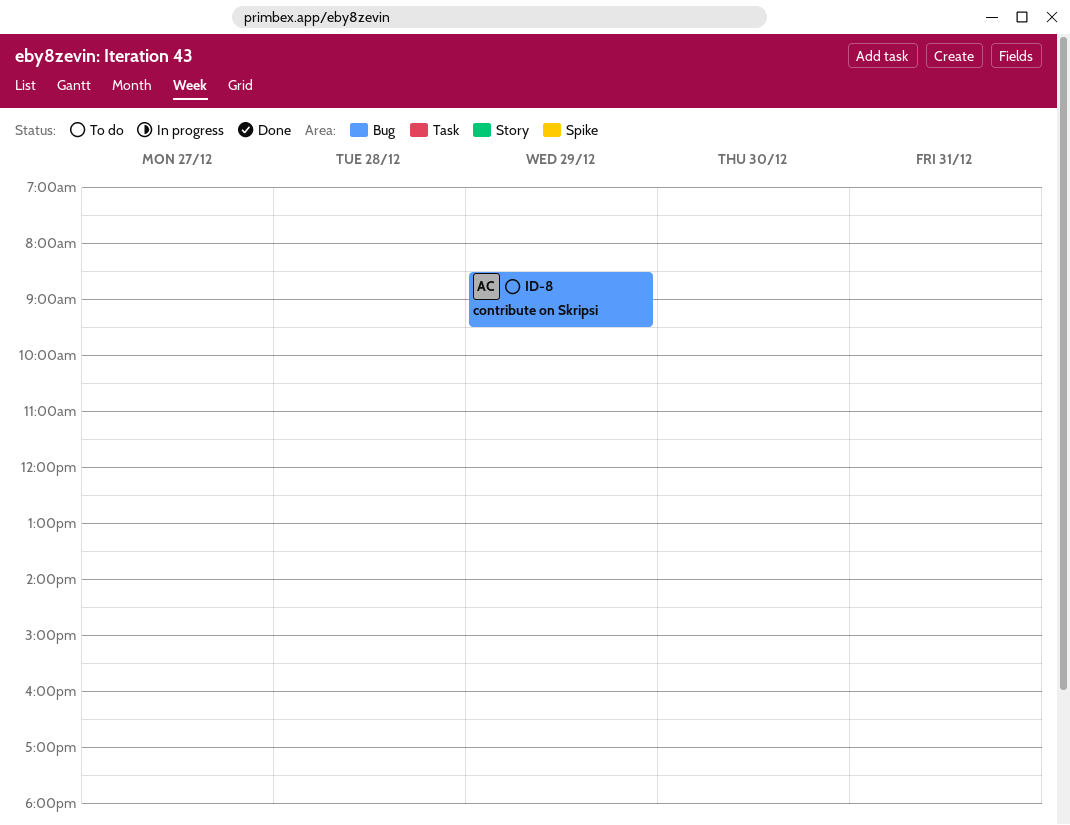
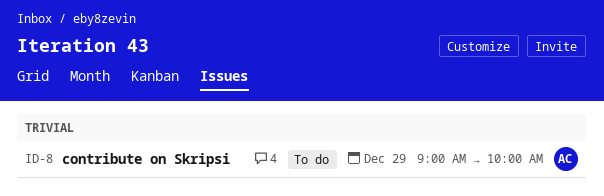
ID-8, begins: 08:30 -> 09:00
ID-8, ends: 09:30 -> 10:00

